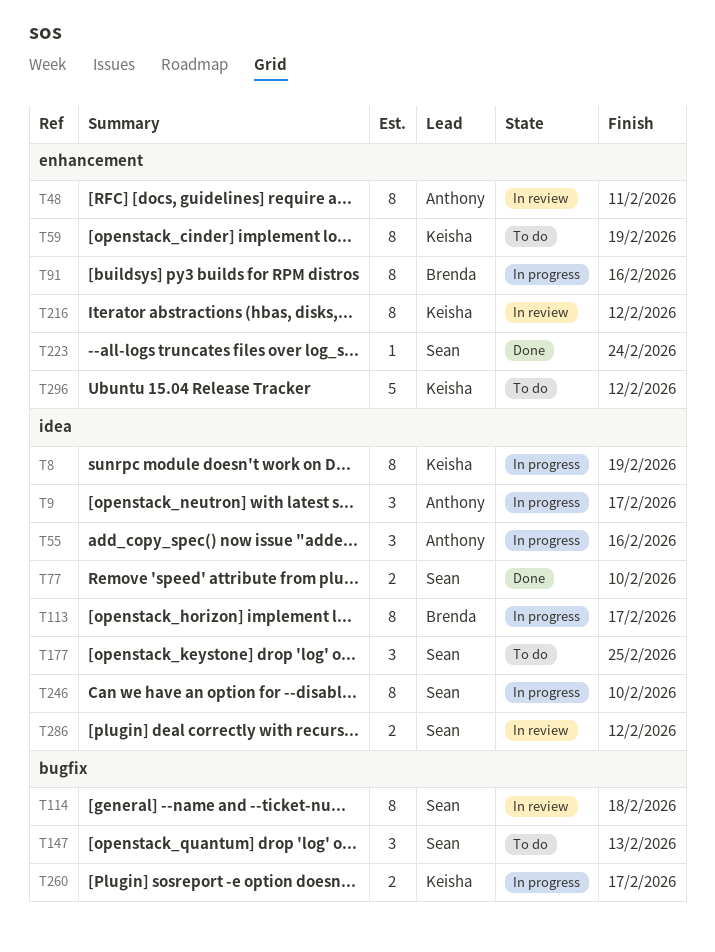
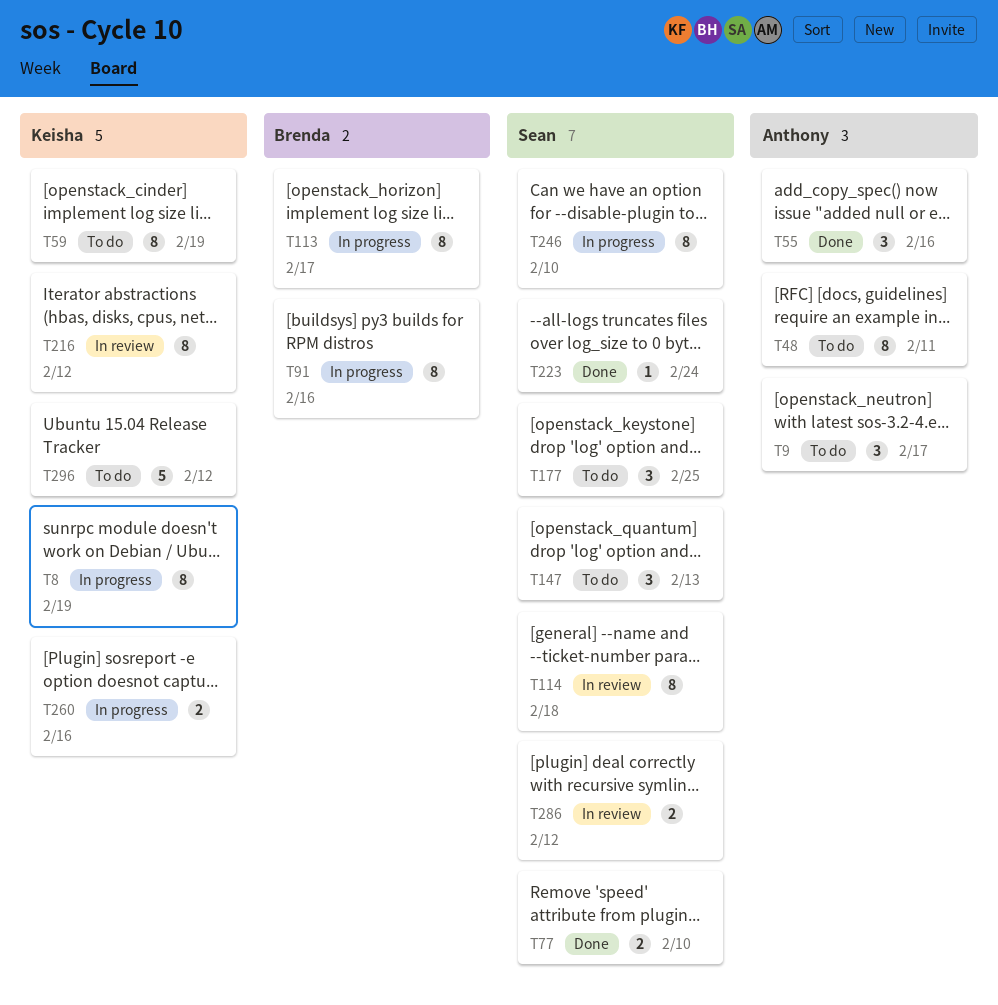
T9, status: In progress -> To do
T48, status: In review -> To do
T55, status: In progress -> Done
T260, due: Feb 17 -> Feb 16

